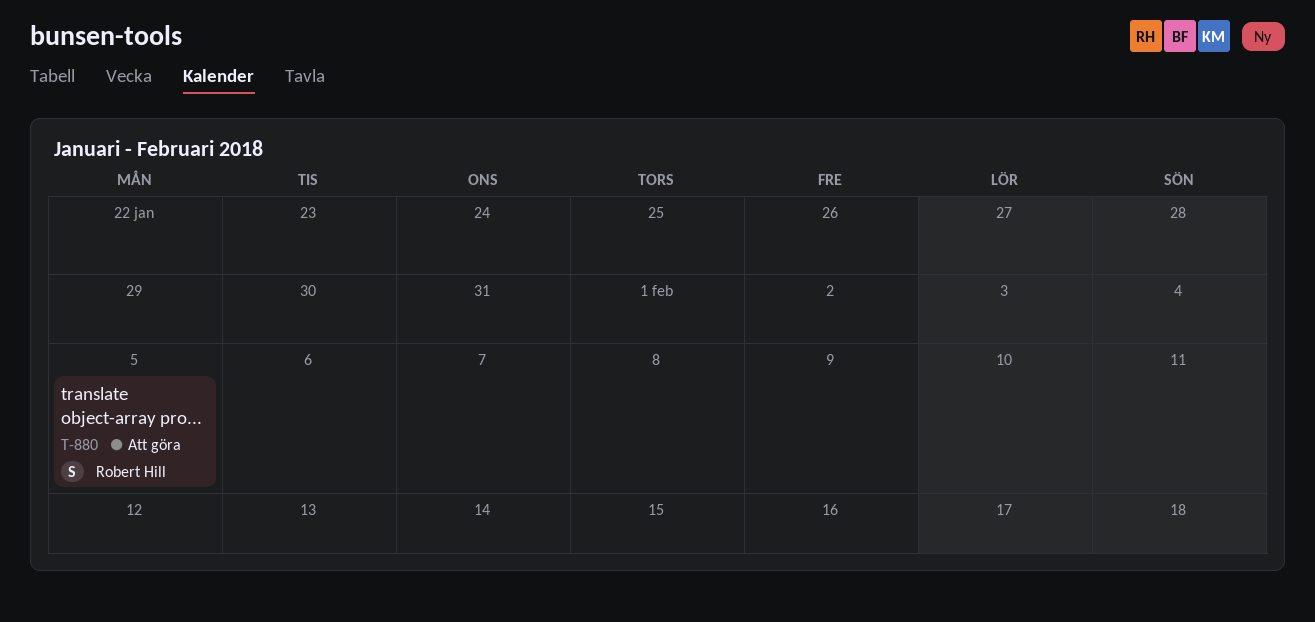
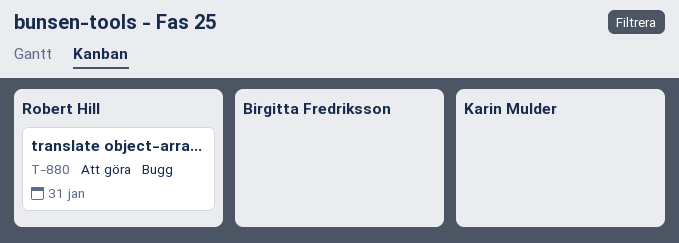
T-880, due: Feb 5 -> Jan 31

